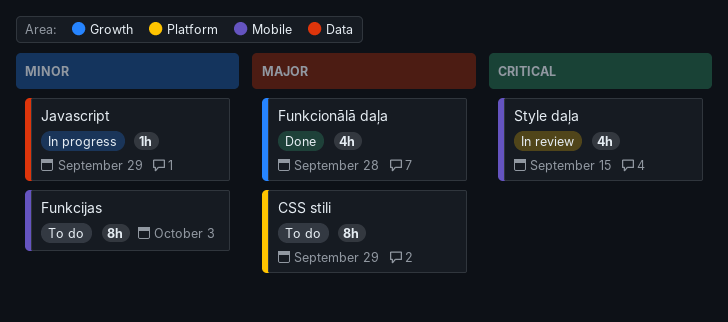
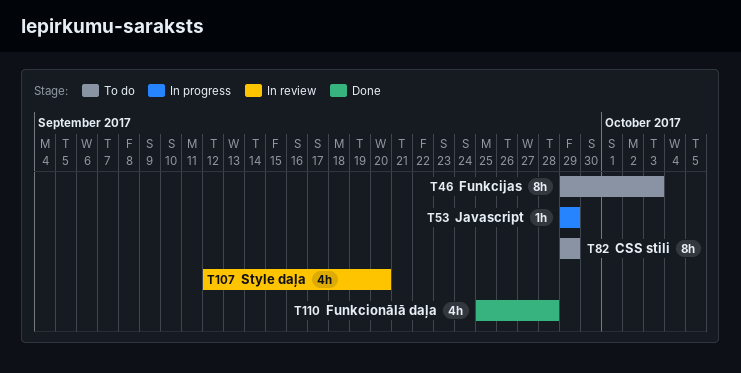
Style daļa, due: Sep 15 -> Sep 20

